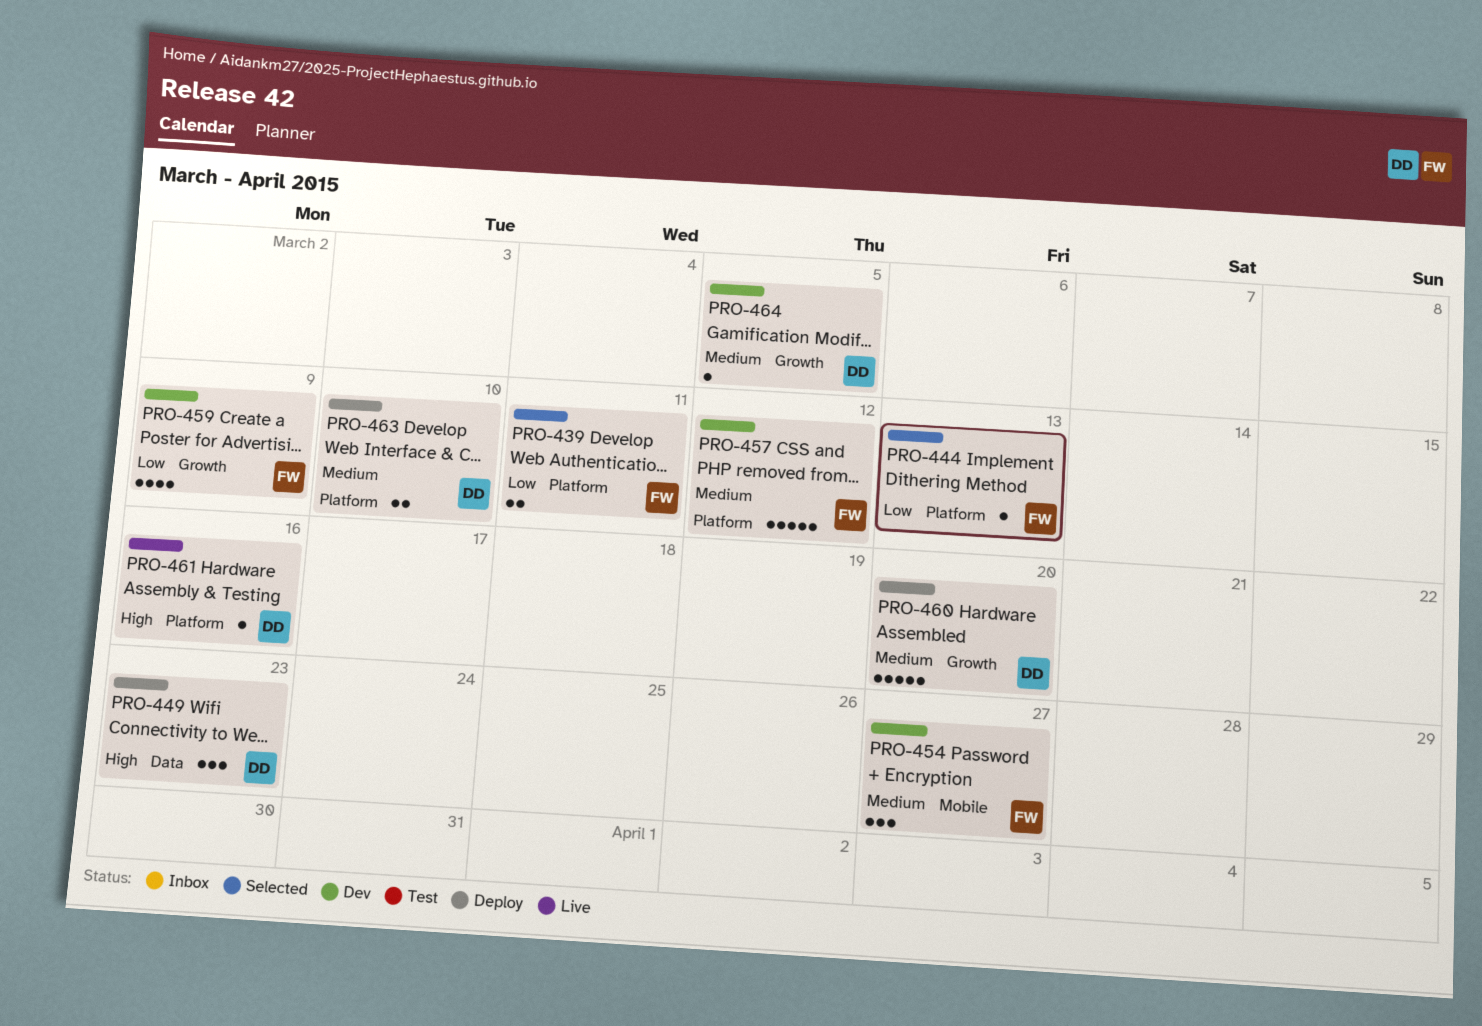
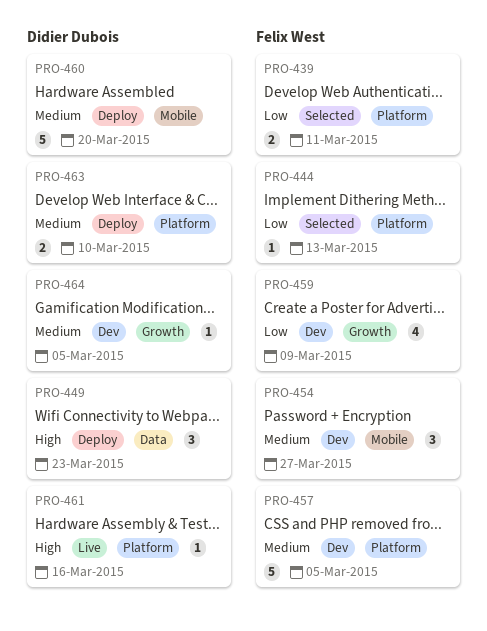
PRO-457, due: Mar 12 -> Mar 5
PRO-460, label: Growth -> Mobile

